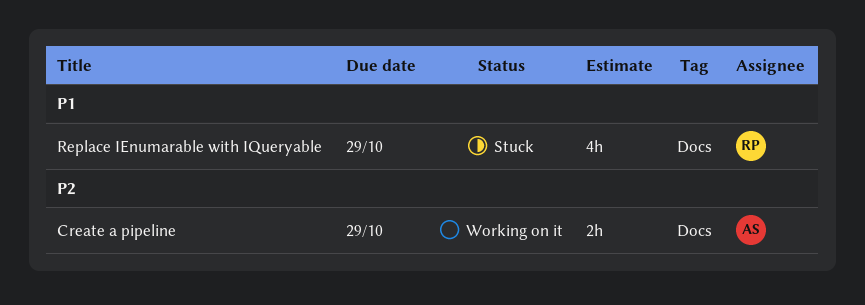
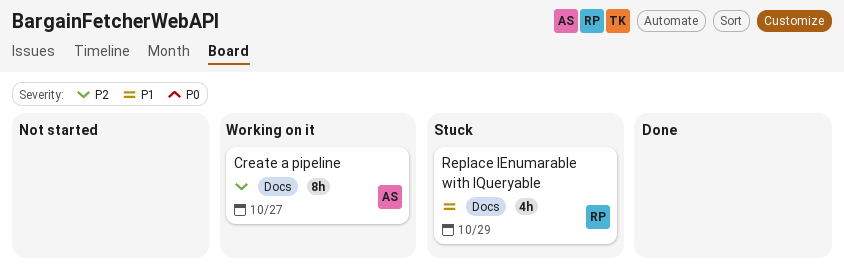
Create a pipeline, estimate: 2h -> 8h
Create a pipeline, due: Oct 29 -> Oct 27

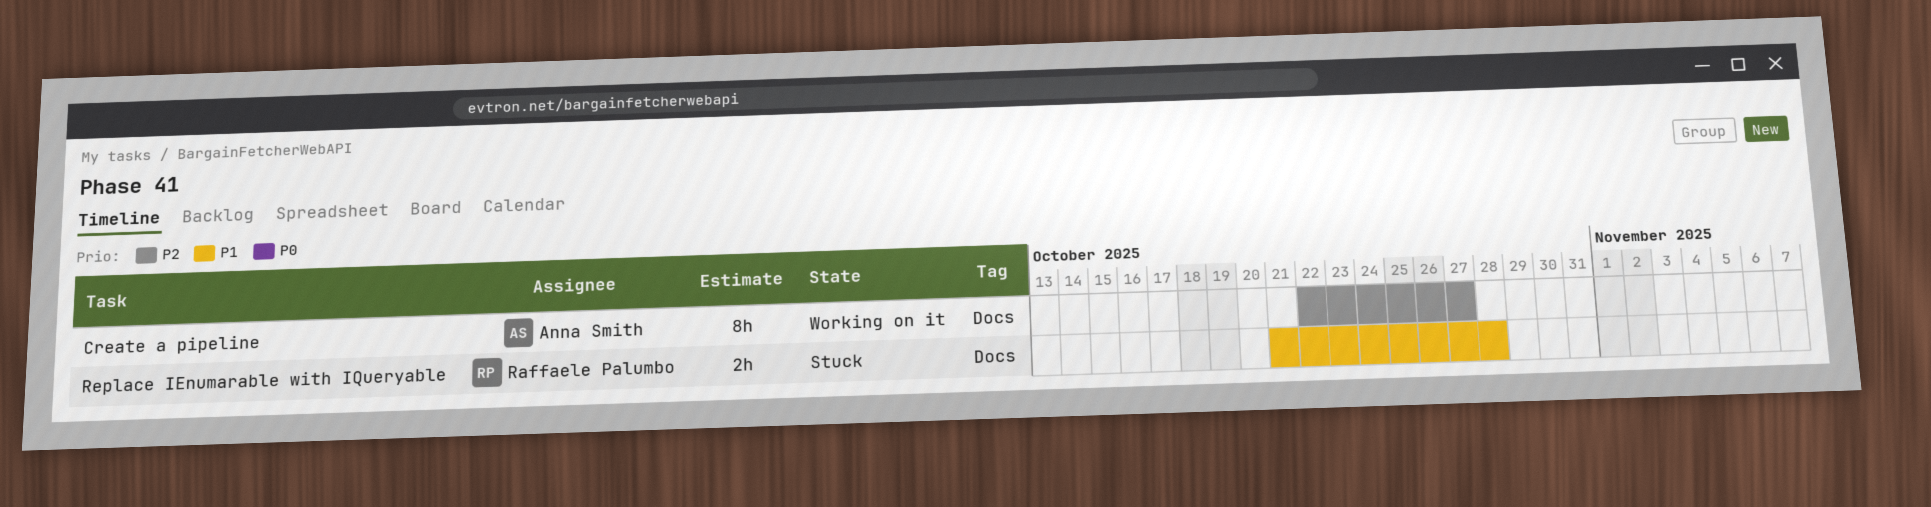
Replace IEnumarable with IQueryable, estimate: 4h -> 2h
Replace IEnumarable with IQueryable, due: Oct 29 -> Oct 28

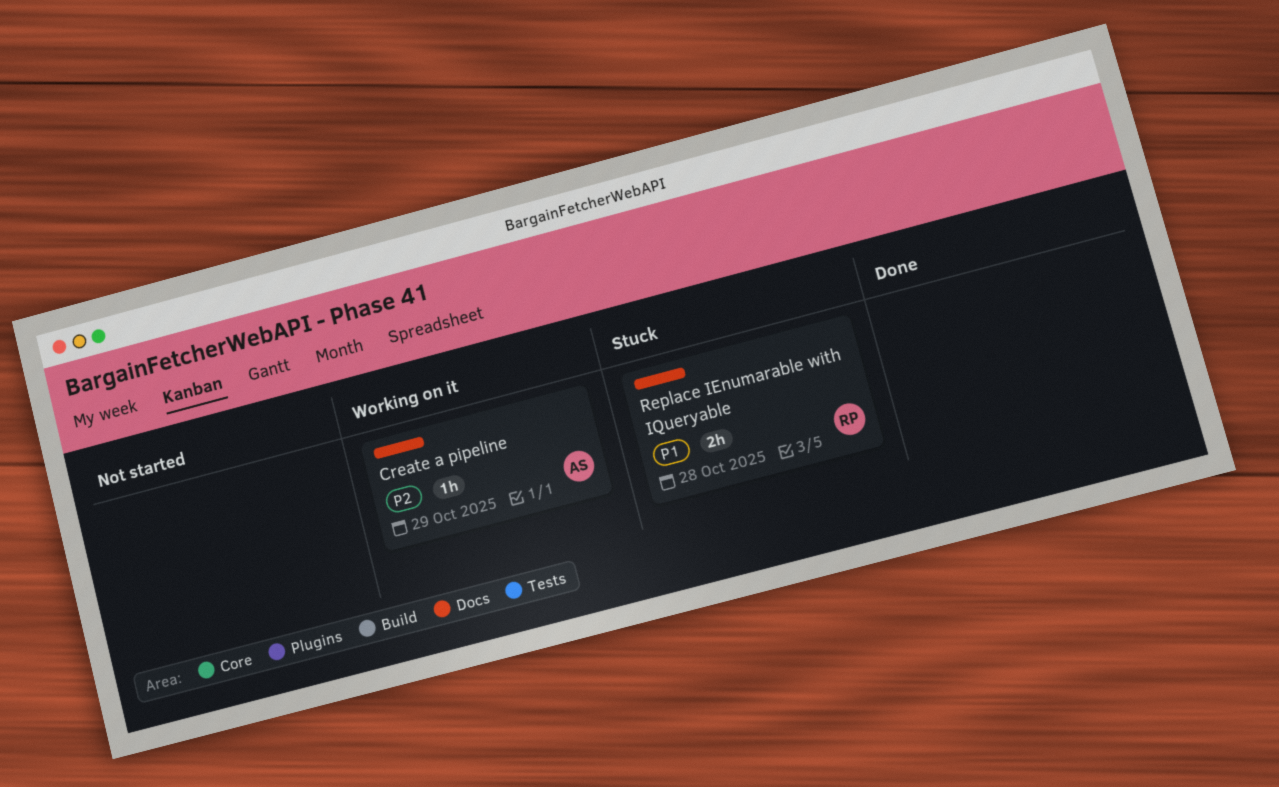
Create a pipeline, estimate: 8h -> 1h
Create a pipeline, due: Oct 27 -> Oct 29

